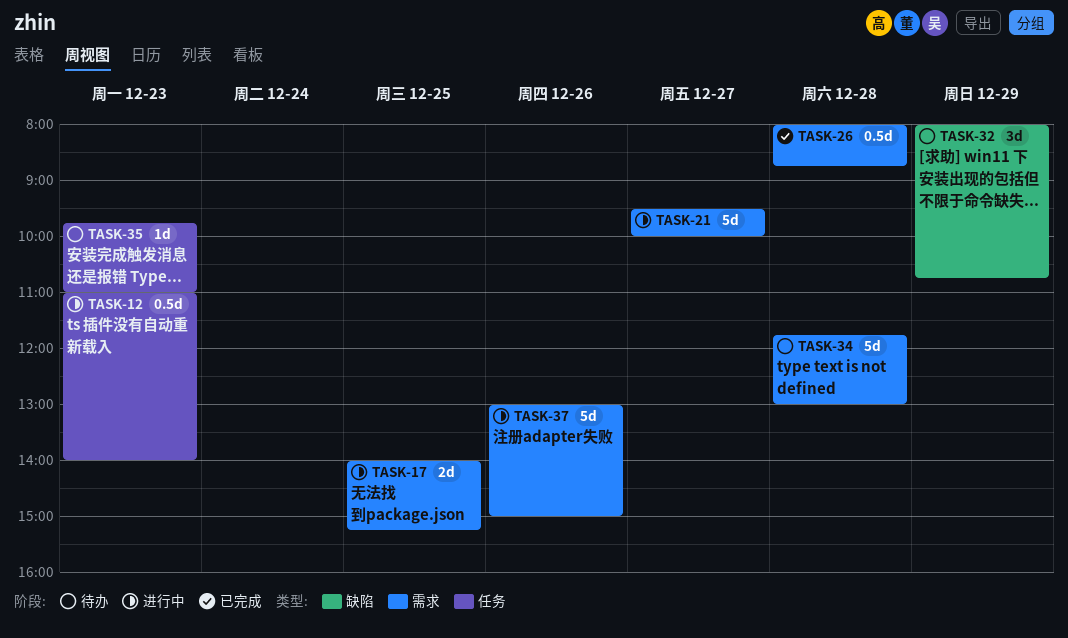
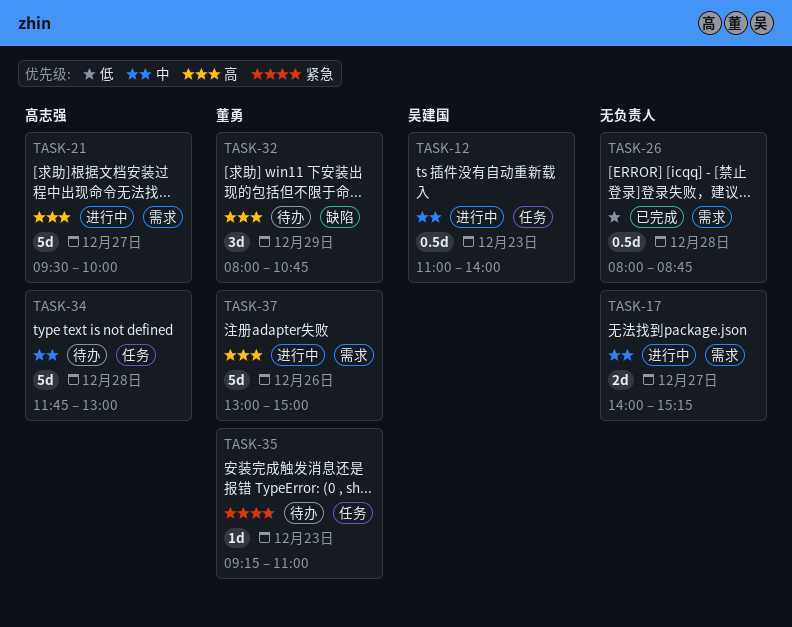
TASK-17, day: Dec 25 -> Dec 27
TASK-34, label: 需求 -> 任务
TASK-35, begins: 09:45 -> 09:15

